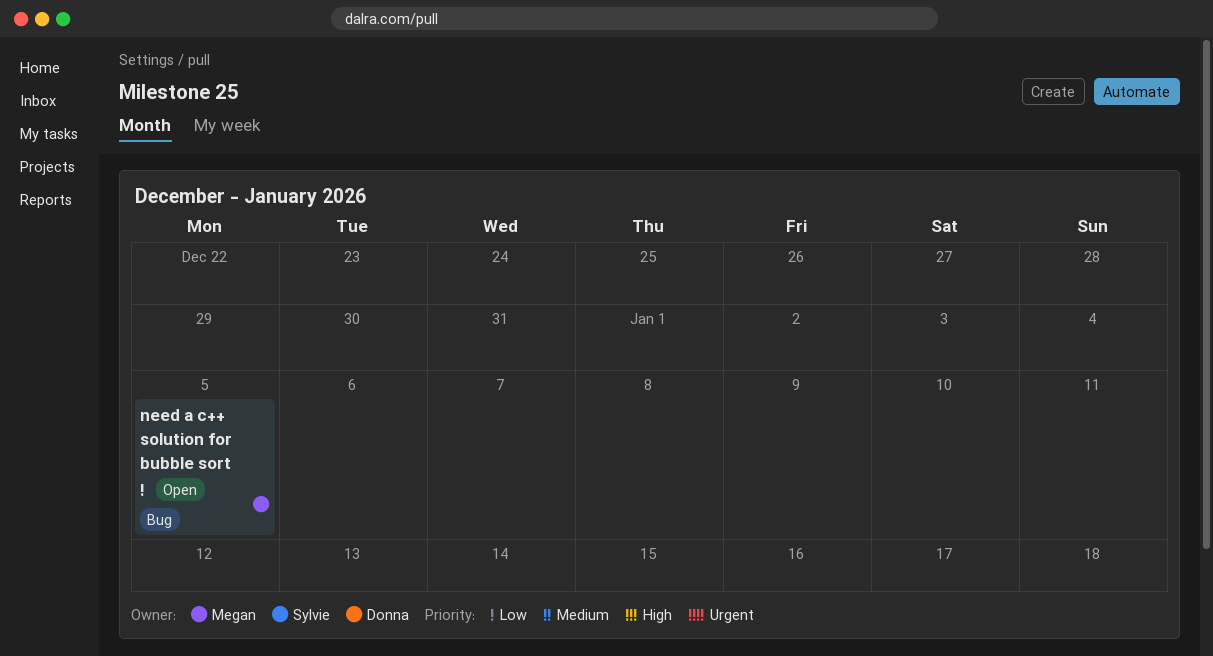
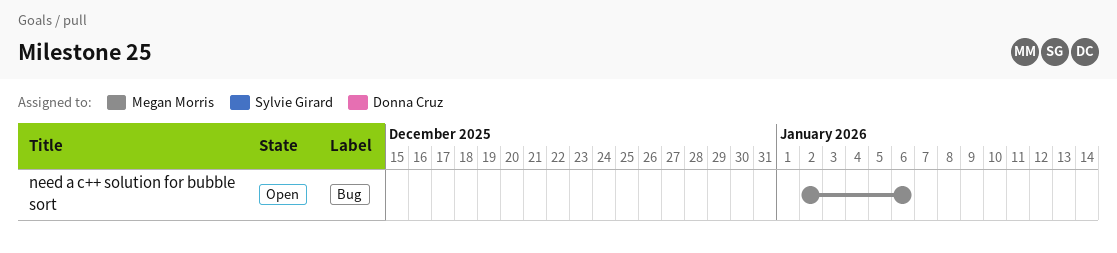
need a c++ solution for bubble sort, due: Jan 5 -> Jan 6

